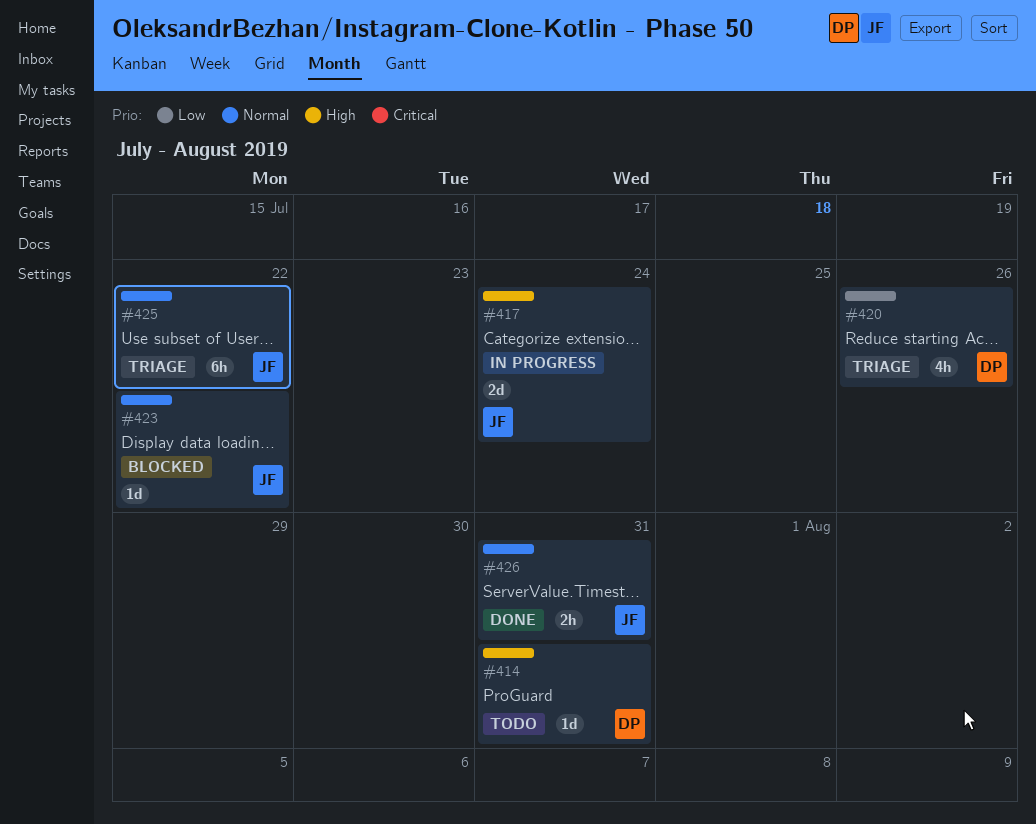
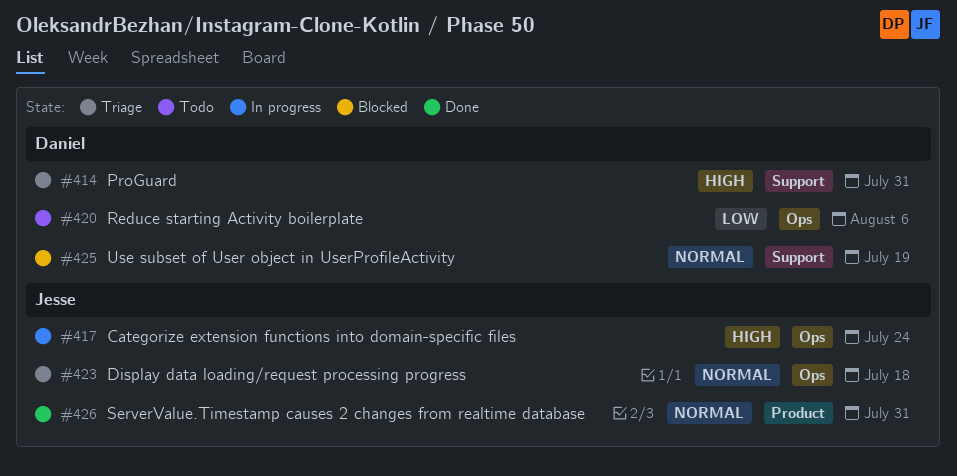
#414, status: Todo -> Triage
#420, status: Triage -> Todo
#420, due: Jul 26 -> Aug 6
#423, status: Blocked -> Triage
#423, due: Jul 22 -> Jul 18
#425, status: Triage -> Blocked
#425, owner: Jesse -> Daniel
#425, due: Jul 22 -> Jul 19

